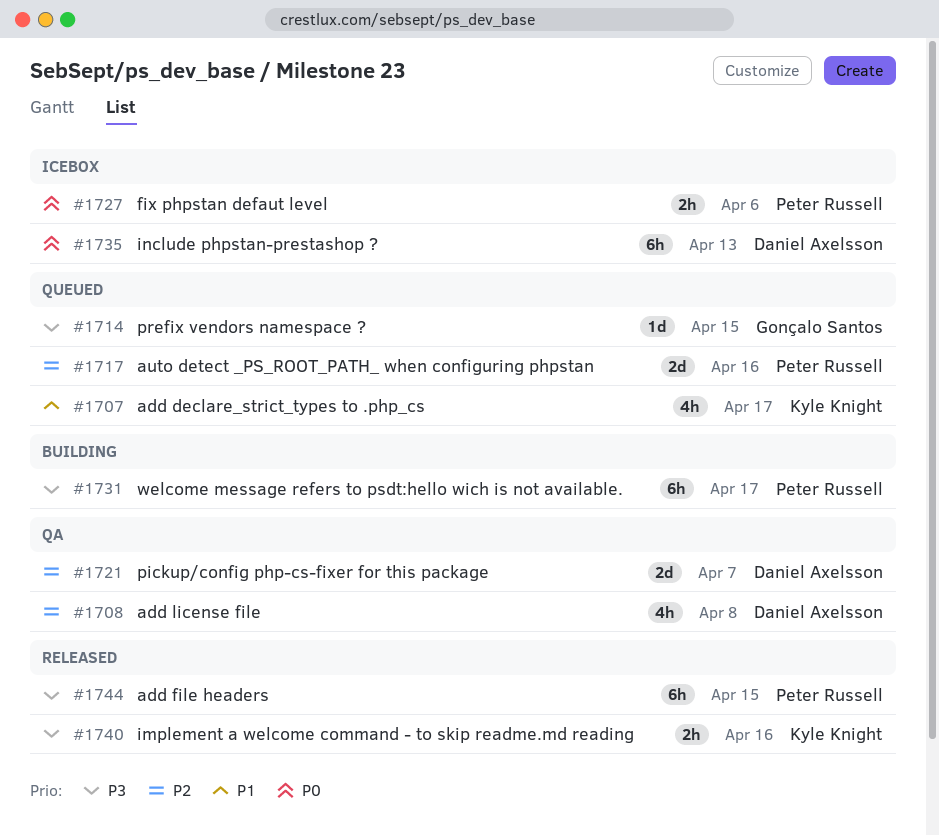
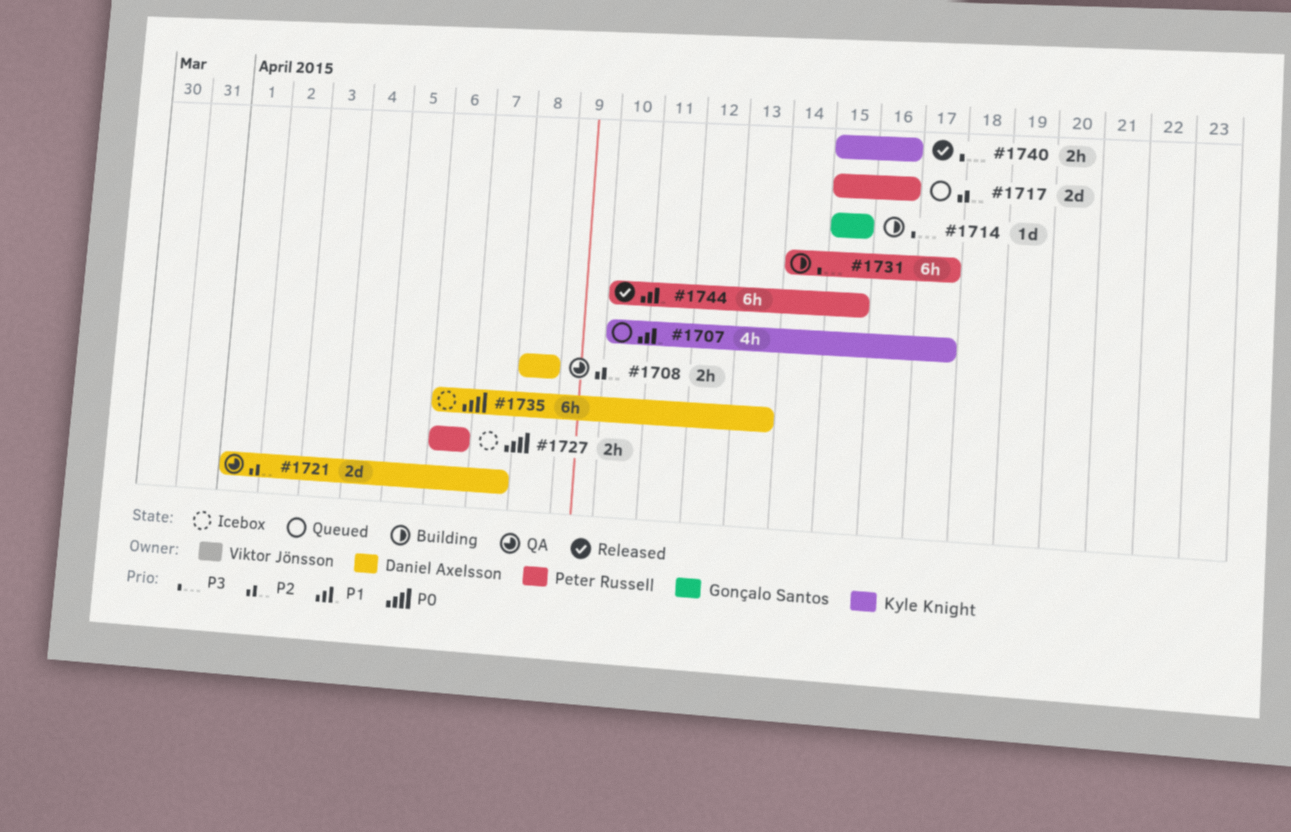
#1708, estimate: 4h -> 2h
#1714, status: Queued -> Building
#1744, priority: P3 -> P1

